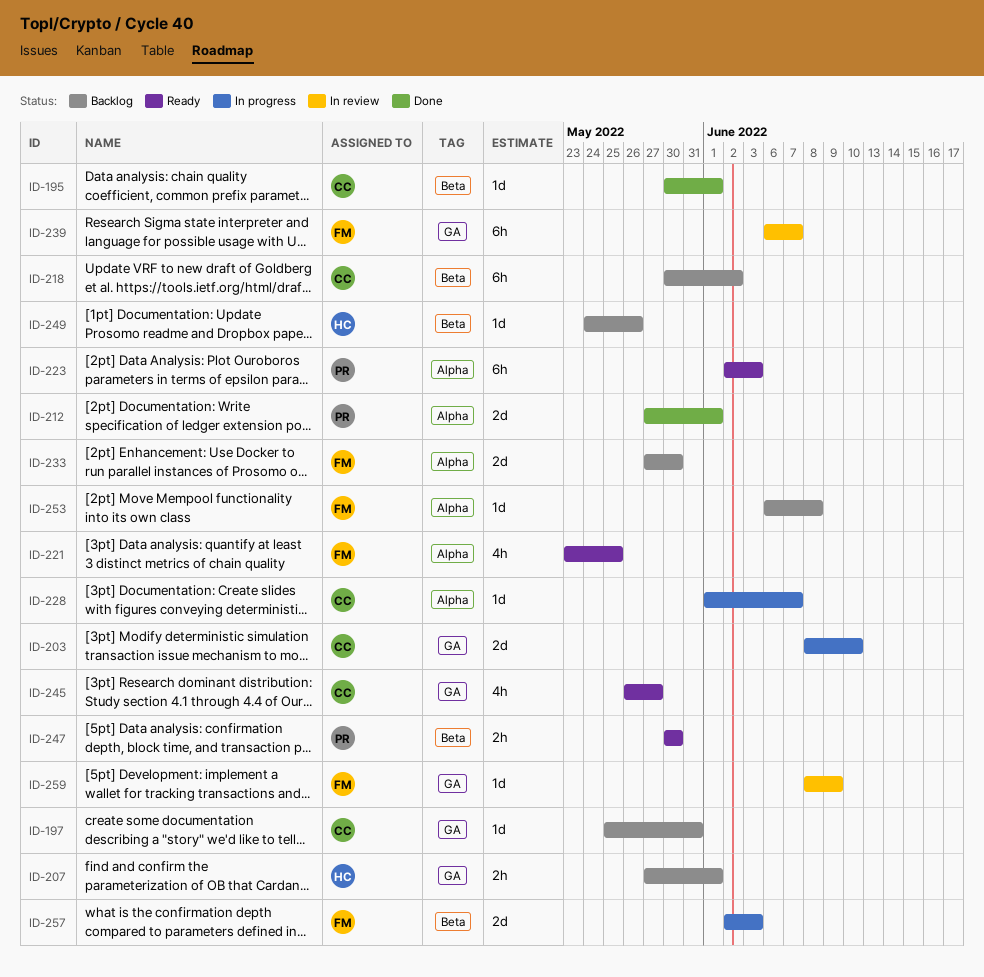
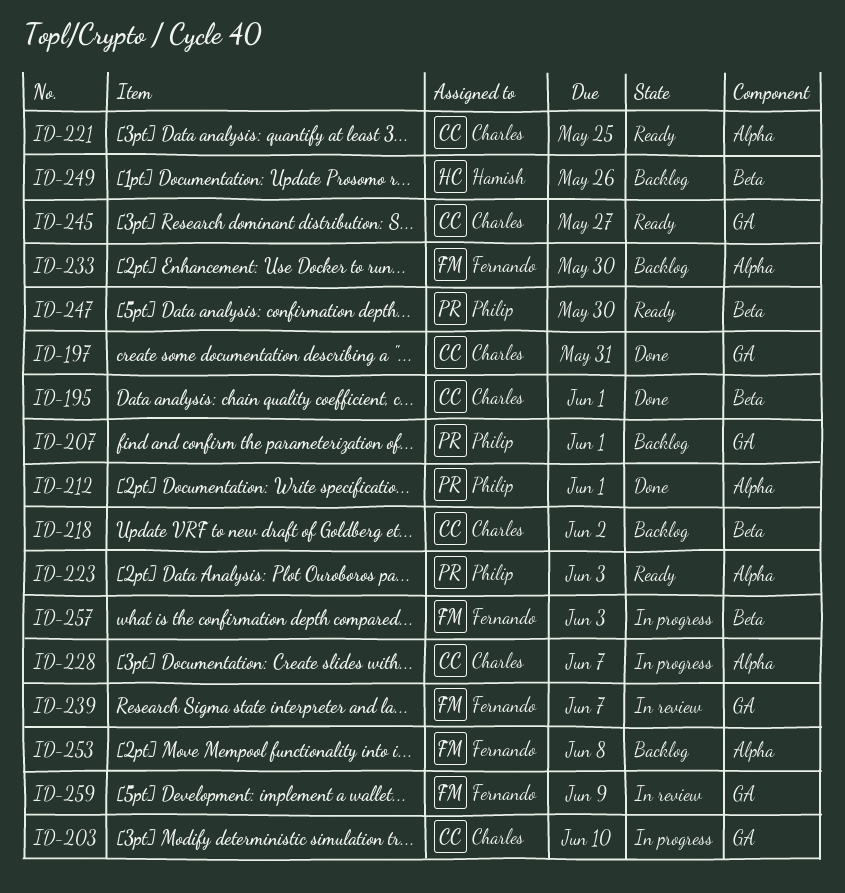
ID-197, status: Backlog -> Done
ID-207, owner: Hamish -> Philip
ID-221, owner: Fernando -> Charles

